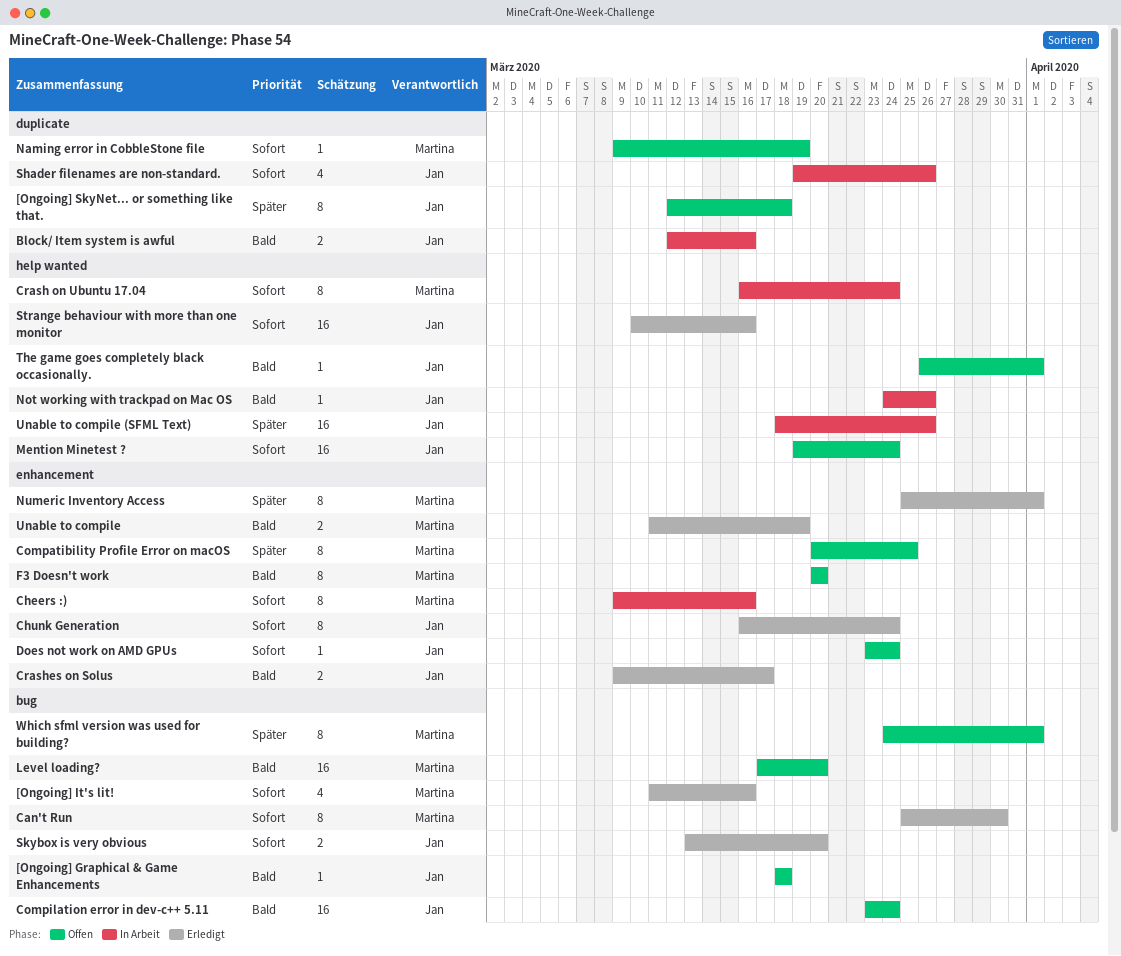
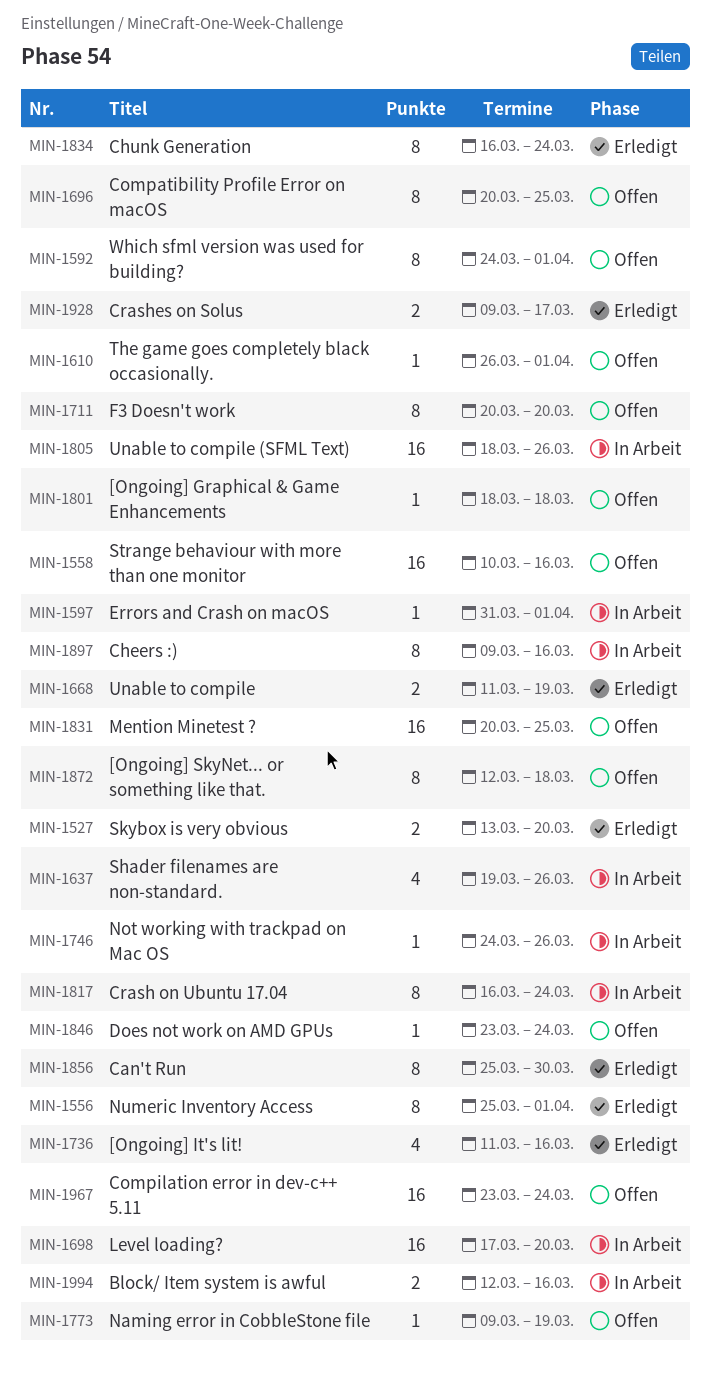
Errors and Crash on macOS: none -> present
Level loading?, status: Offen -> In Arbeit
Mention Minetest ?, start: Mar 19 -> Mar 20
Mention Minetest ?, due: Mar 24 -> Mar 25
Strange behaviour with more than one monitor, status: Erledigt -> Offen

